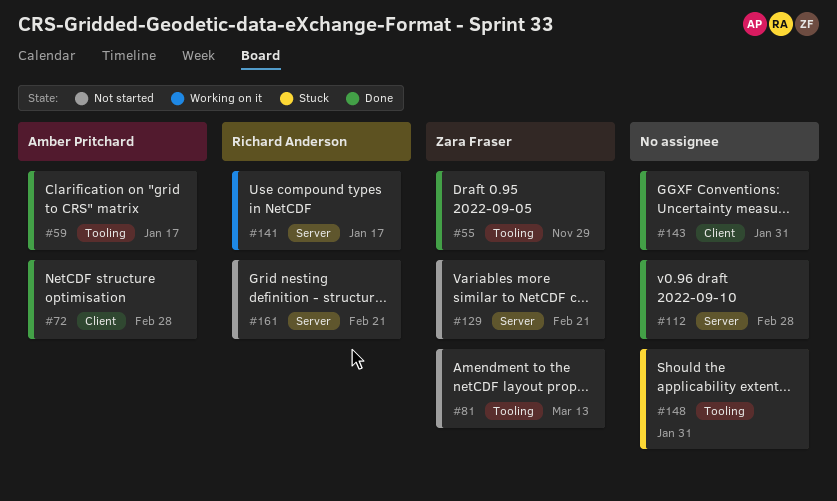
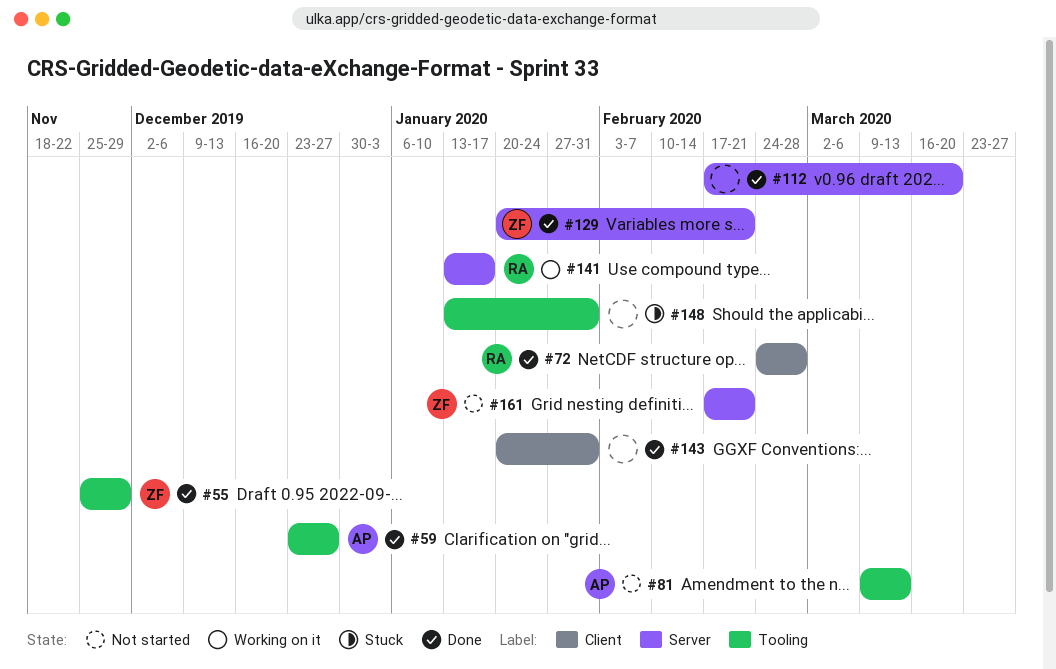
#59, due: Jan 17 -> Dec 27
#72, owner: Amber Pritchard -> Richard Anderson
#81, owner: Zara Fraser -> Amber Pritchard
#112, due: Feb 28 -> Mar 20
#129, status: Not started -> Done
#161, owner: Richard Anderson -> Zara Fraser

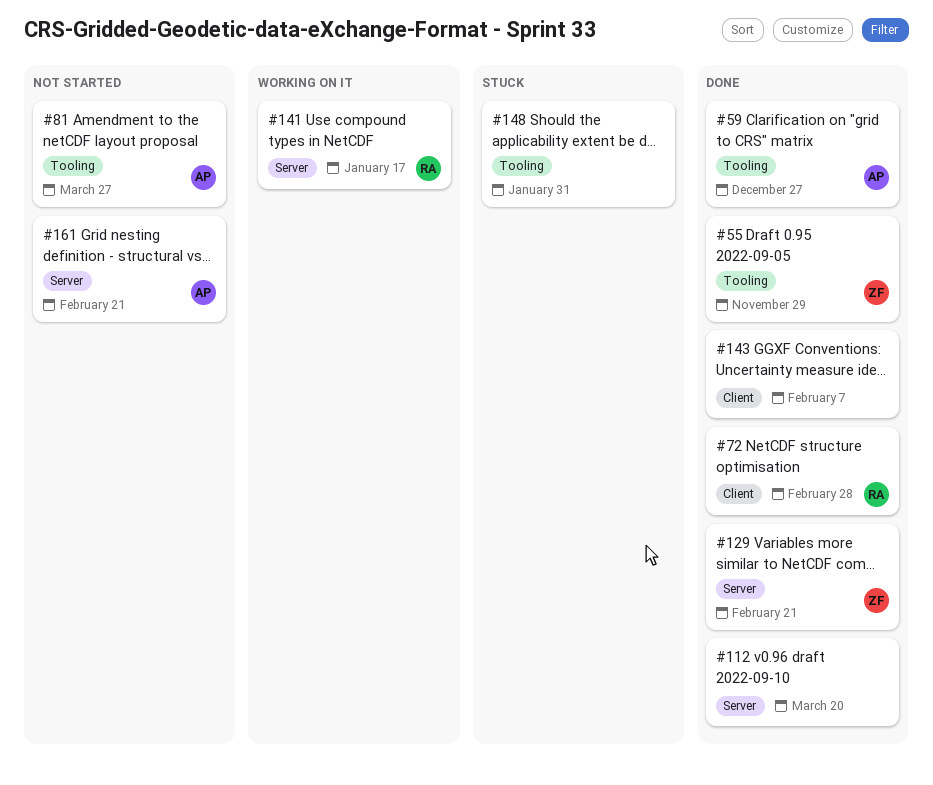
#81, due: Mar 13 -> Mar 27
#143, due: Jan 31 -> Feb 7
#161, owner: ZF -> AP

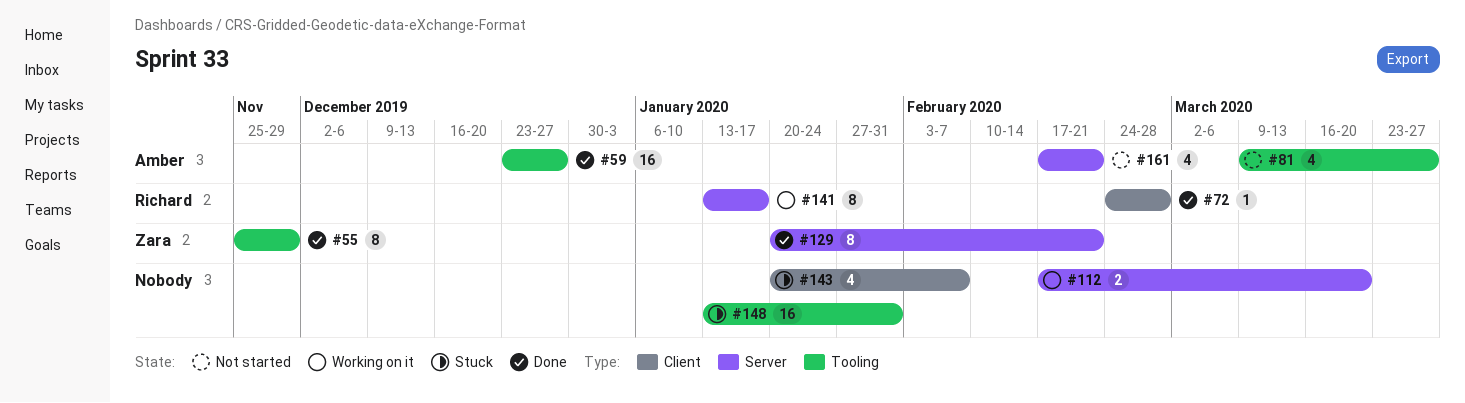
#112, status: Done -> Working on it
#143, status: Done -> Stuck

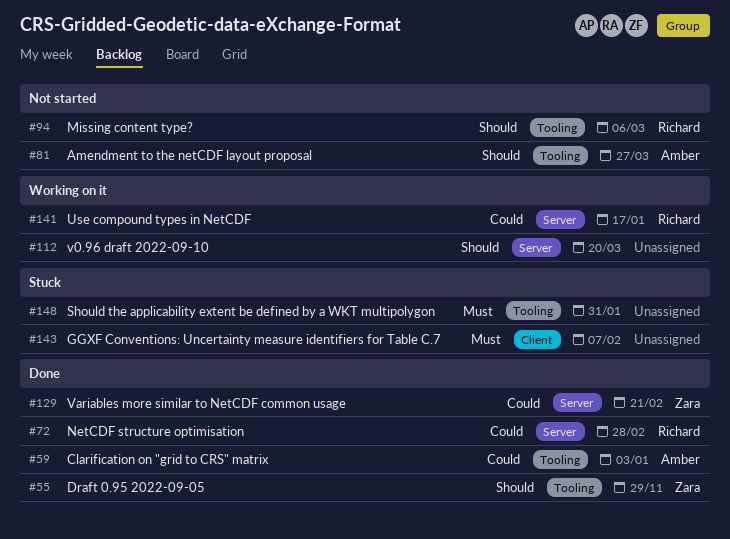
#59, due: Dec 27 -> Jan 3
#72, label: Client -> Server
#94: none -> present
#161: present -> none

